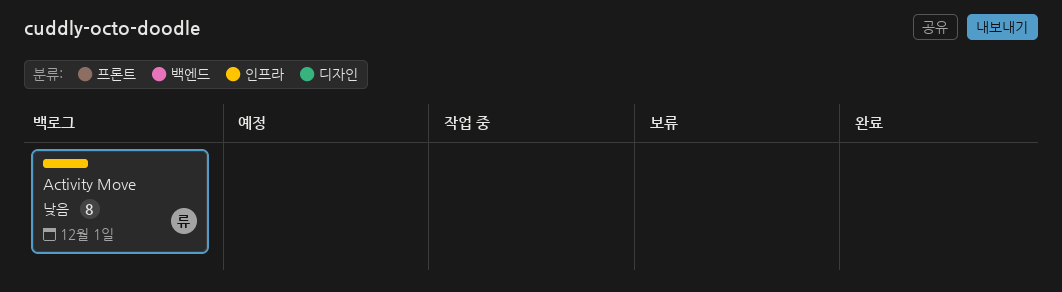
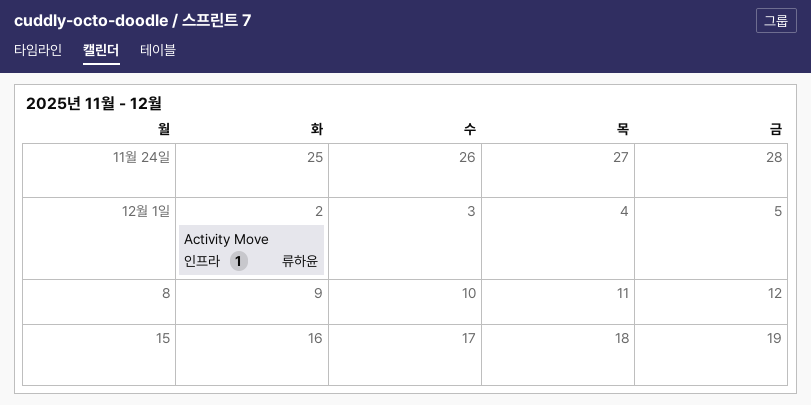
Activity Move, estimate: 8 -> 1
Activity Move, due: Dec 1 -> Dec 2

